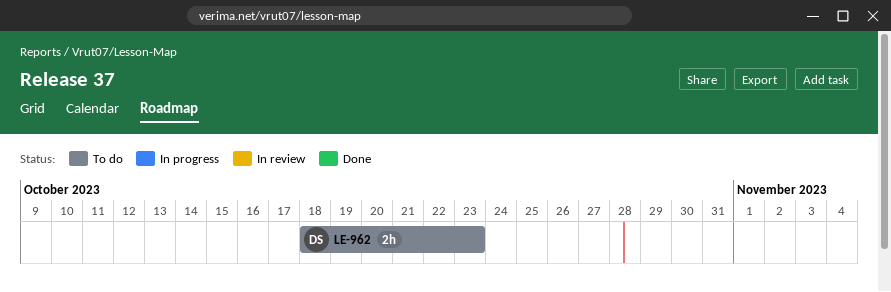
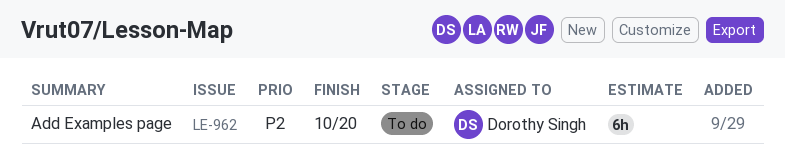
LE-962, estimate: 2h -> 6h
LE-962, due: Oct 23 -> Oct 20

